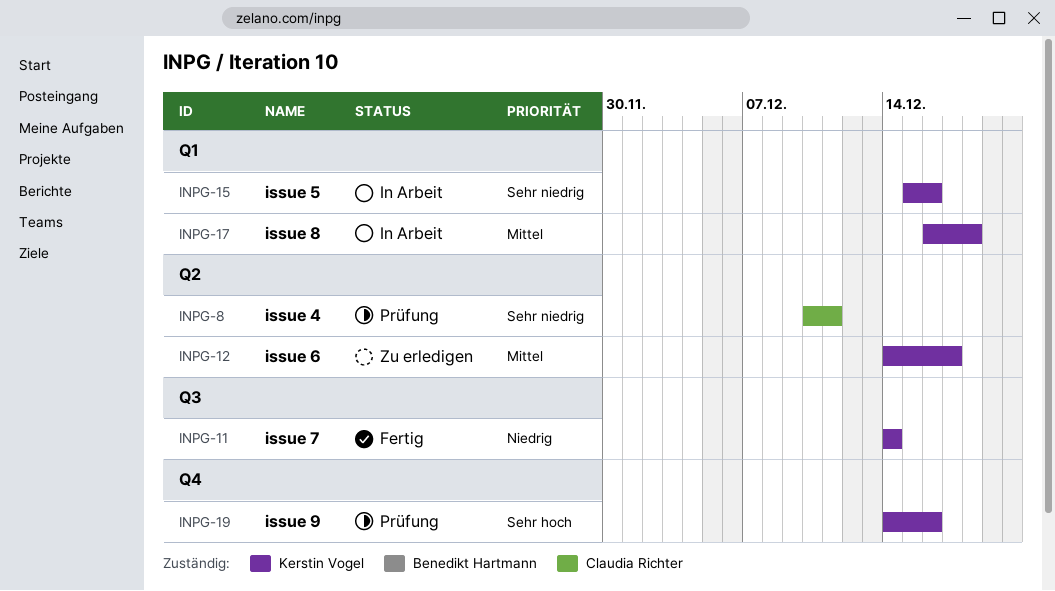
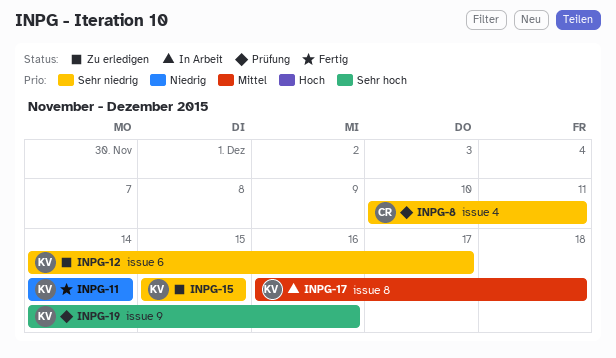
INPG-12, priority: Mittel -> Sehr niedrig
INPG-15, status: In Arbeit -> Zu erledigen
INPG-15, due: Dec 16 -> Dec 15

